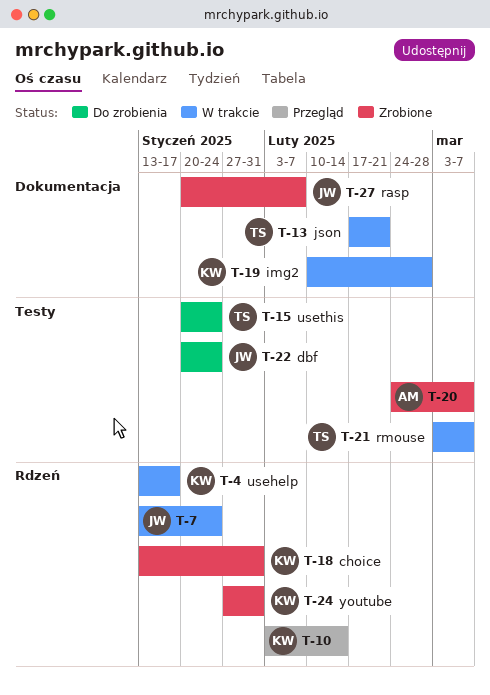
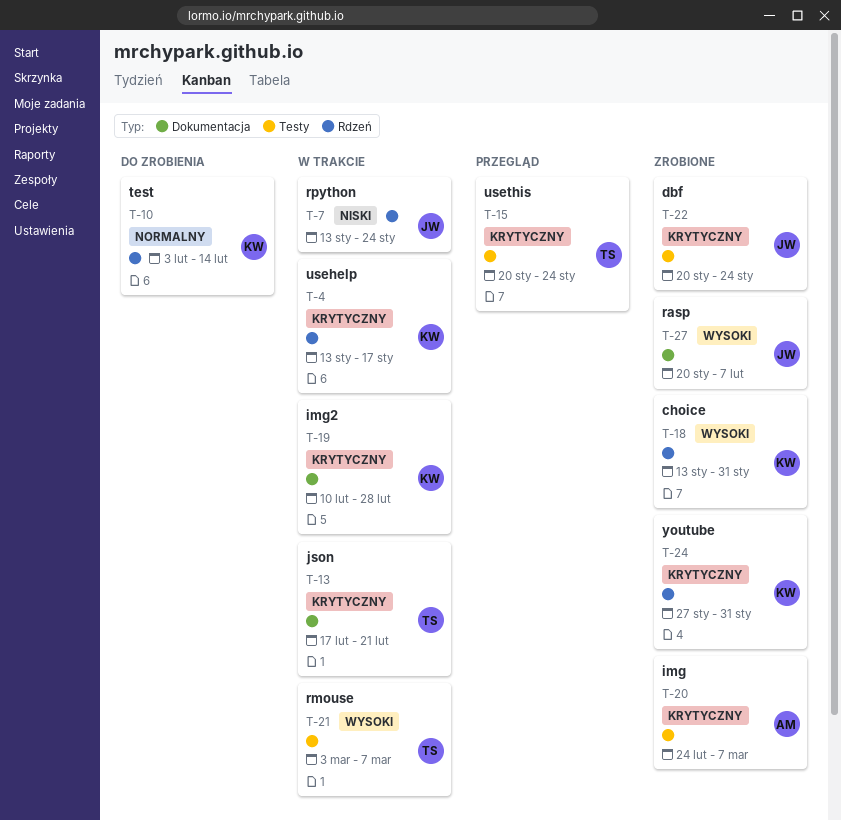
T-10, status: Przegląd -> Do zrobienia
T-15, status: Do zrobienia -> Przegląd
T-22, status: Do zrobienia -> Zrobione

